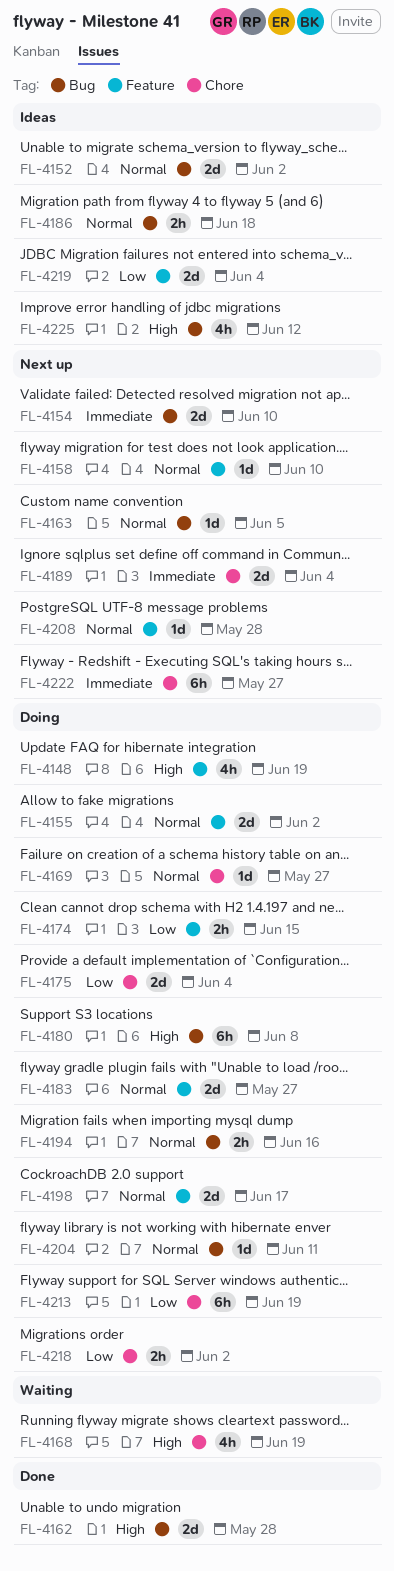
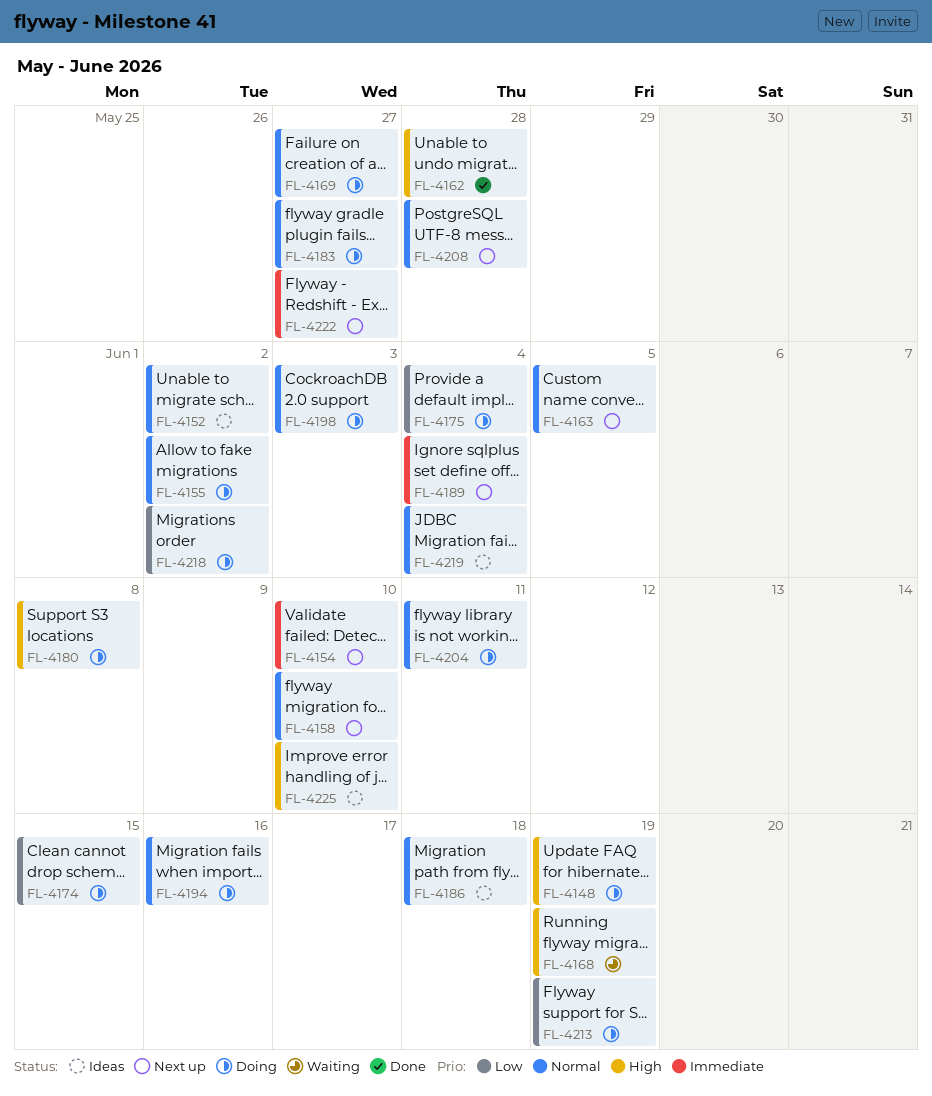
FL-4198, due: Jun 17 -> Jun 3
FL-4219, priority: Low -> Normal
FL-4225, due: Jun 12 -> Jun 10

